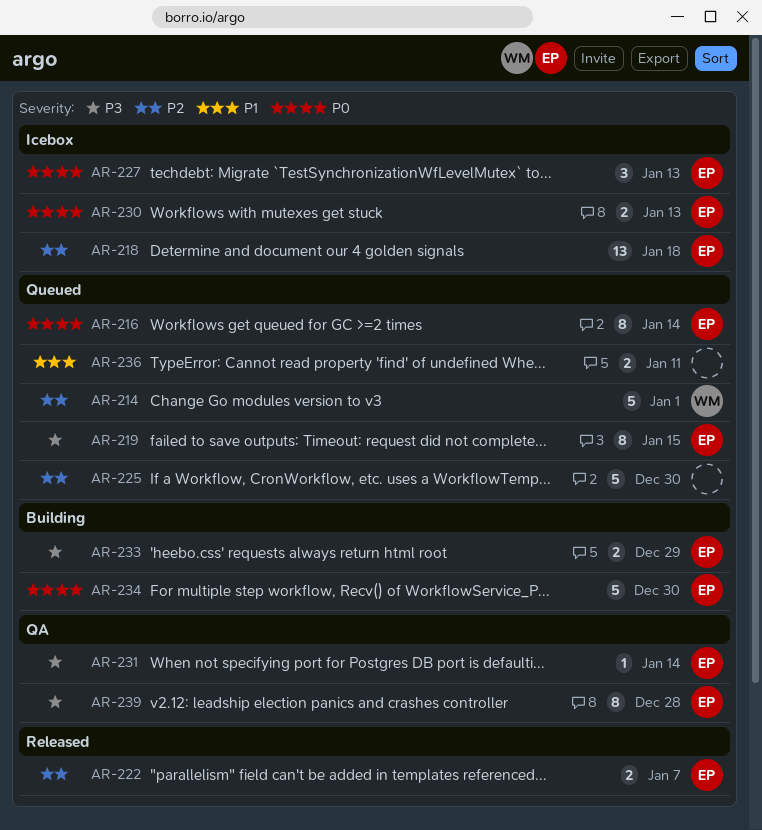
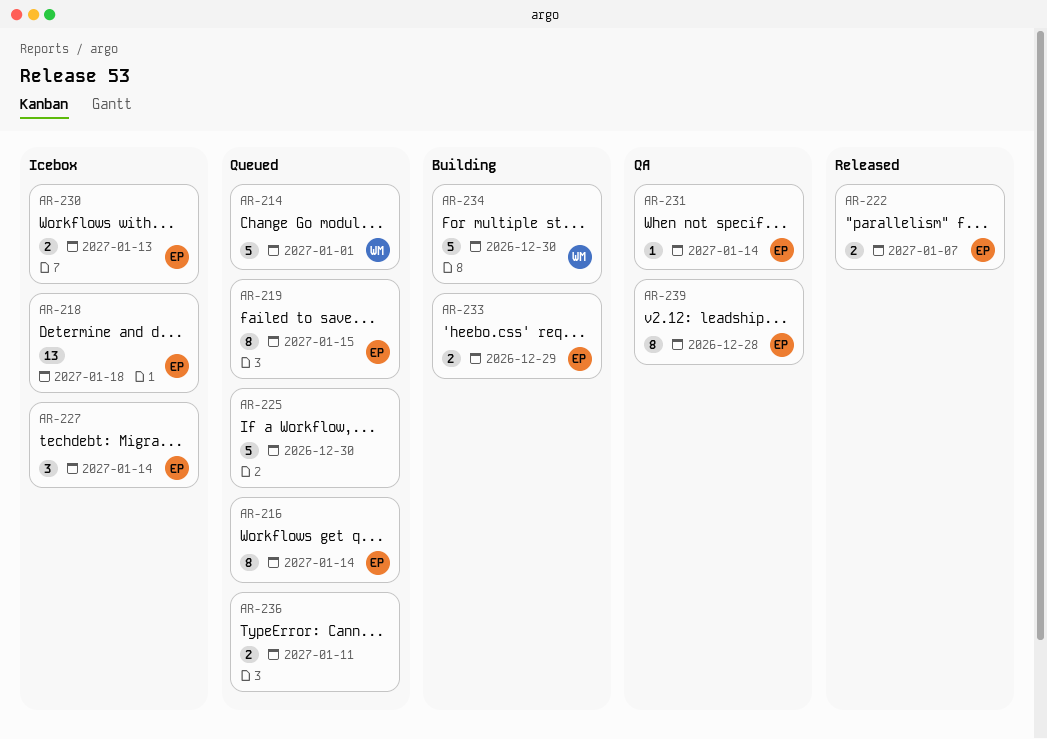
AR-227, due: Jan 13 -> Jan 14
AR-234, owner: EP -> WM

